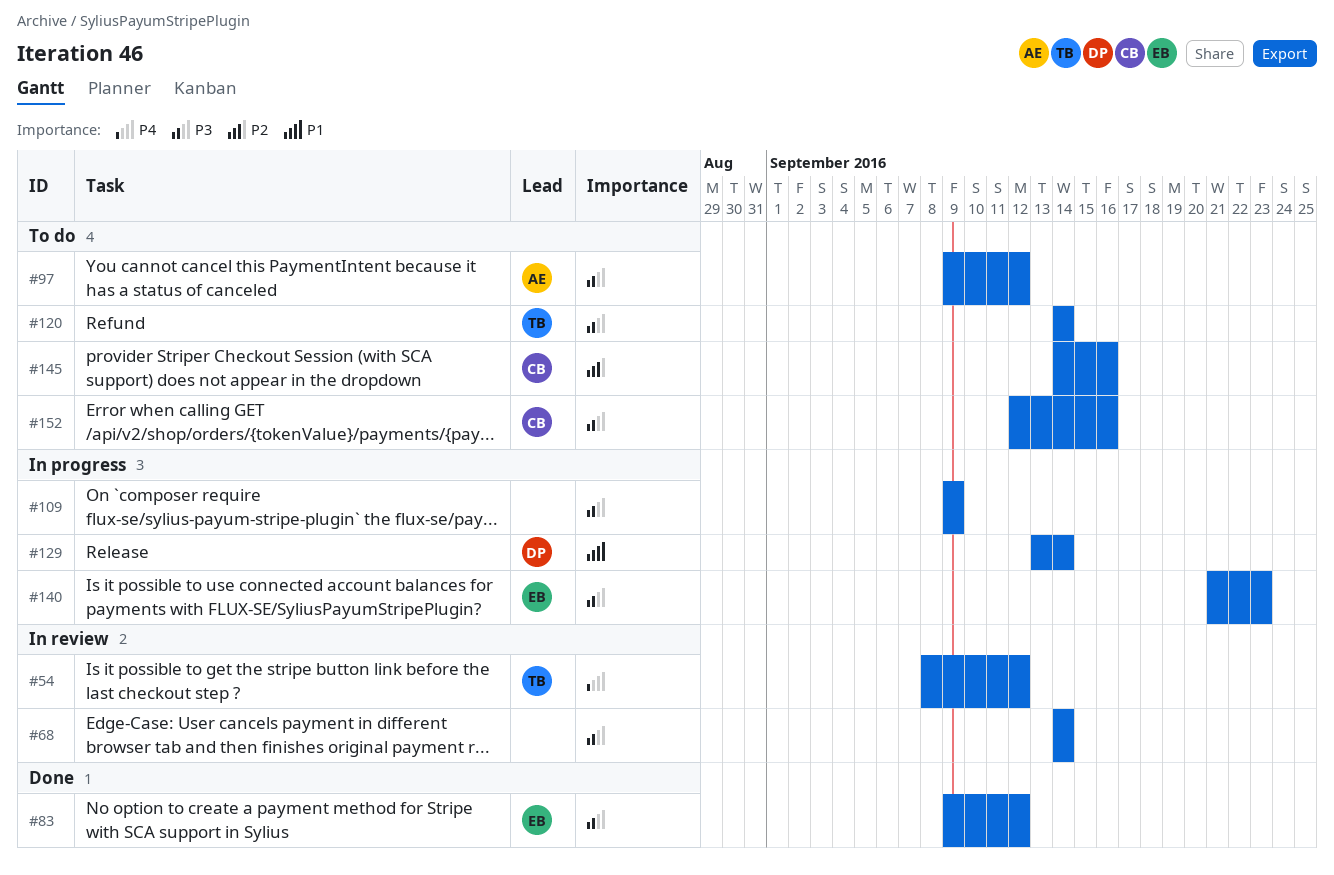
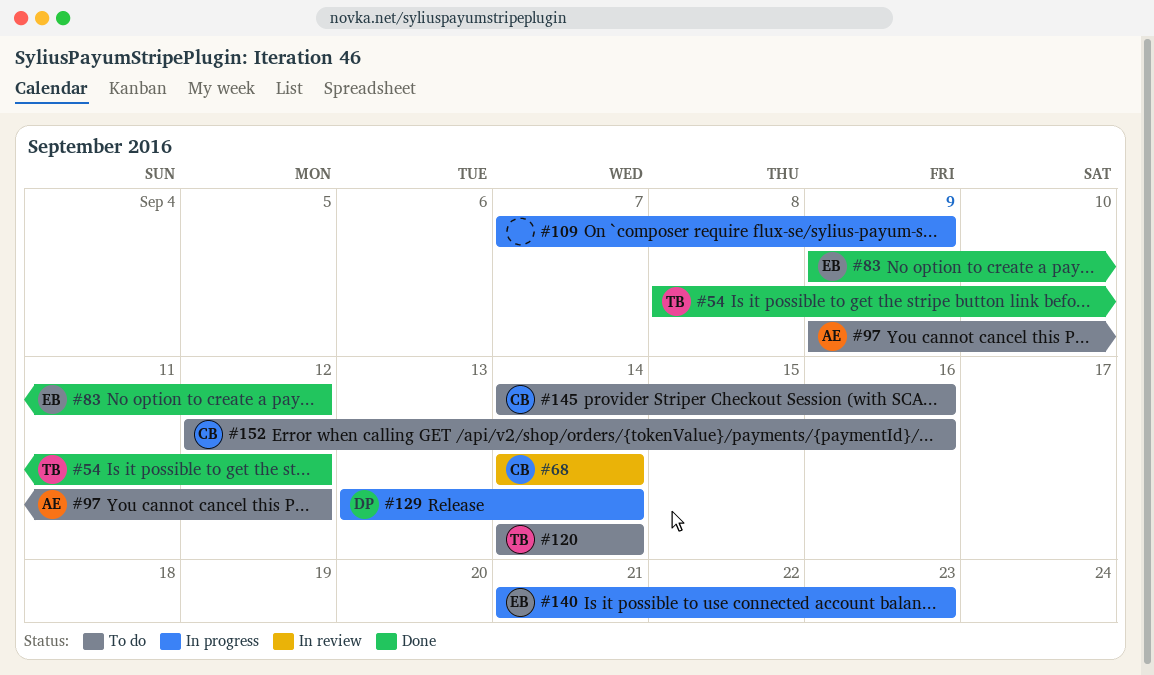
#54, status: In review -> Done
#68, owner: none -> CB
#109, start: Sep 9 -> Sep 7

